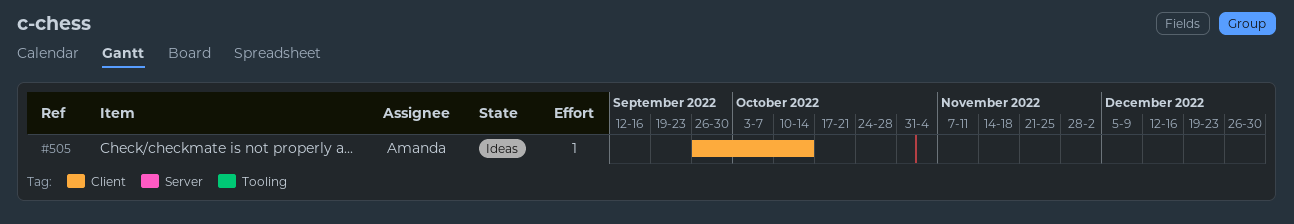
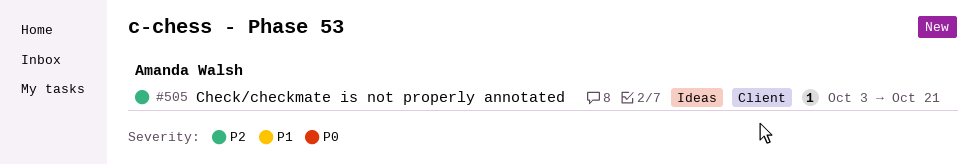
#505, start: Sep 26 -> Oct 3
#505, due: Oct 14 -> Oct 21

